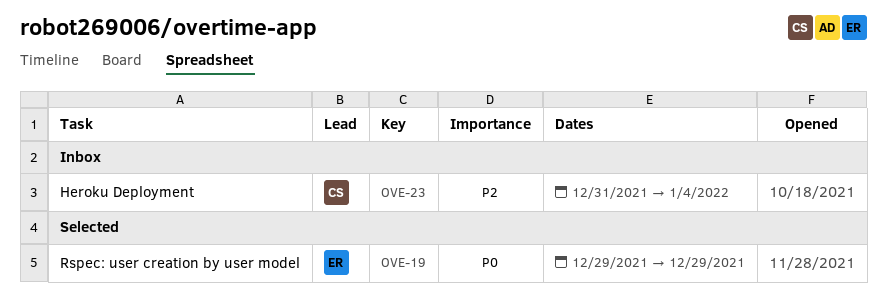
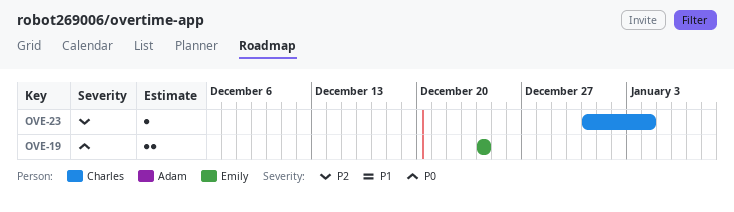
OVE-19, start: Dec 29 -> Dec 24
OVE-19, due: Dec 29 -> Dec 24

